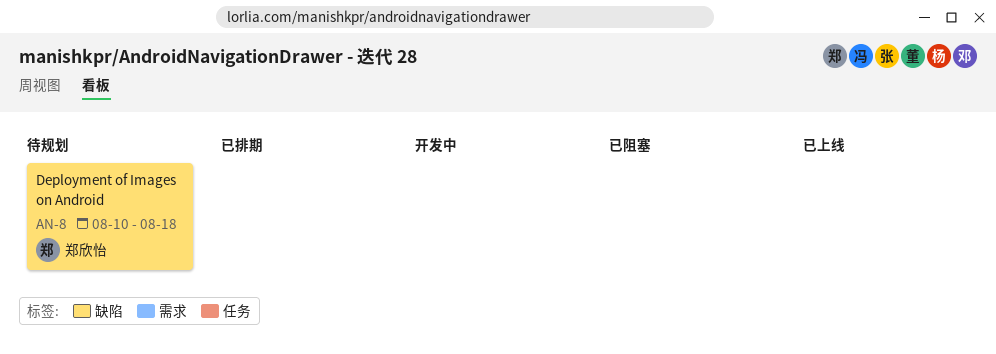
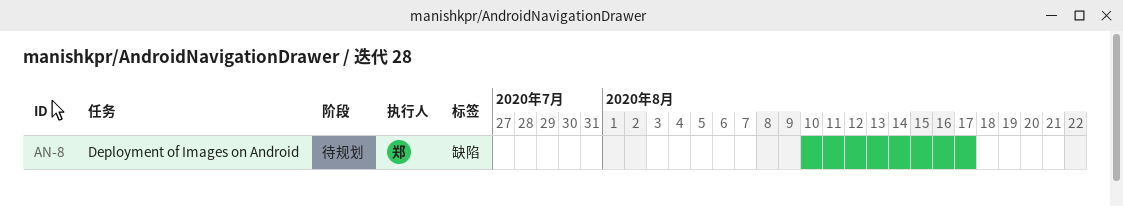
AN-8, due: Aug 18 -> Aug 17

